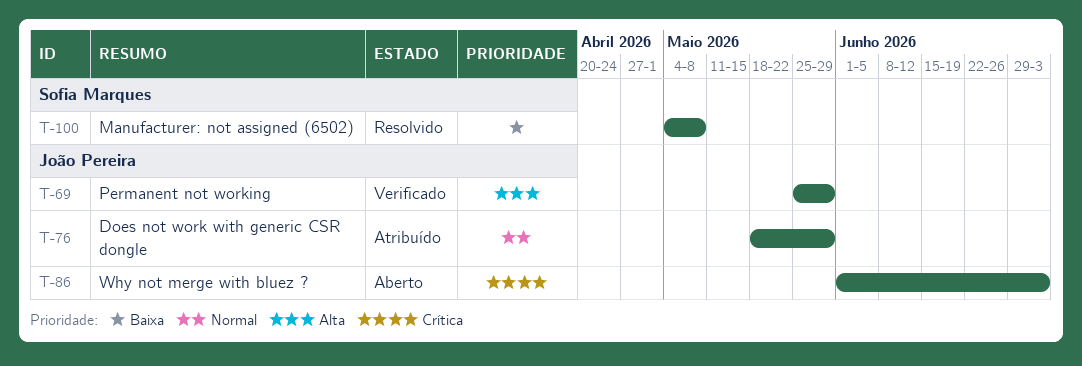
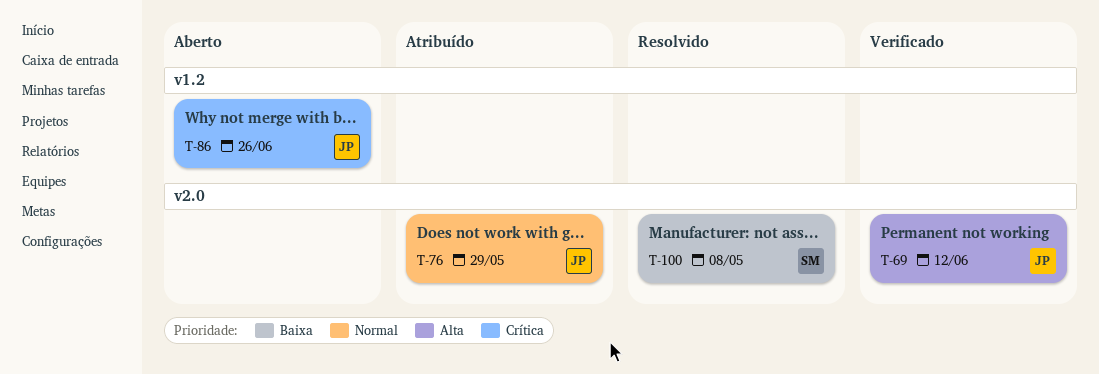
T-69, due: May 29 -> Jun 12
T-86, due: Jul 3 -> Jun 26

